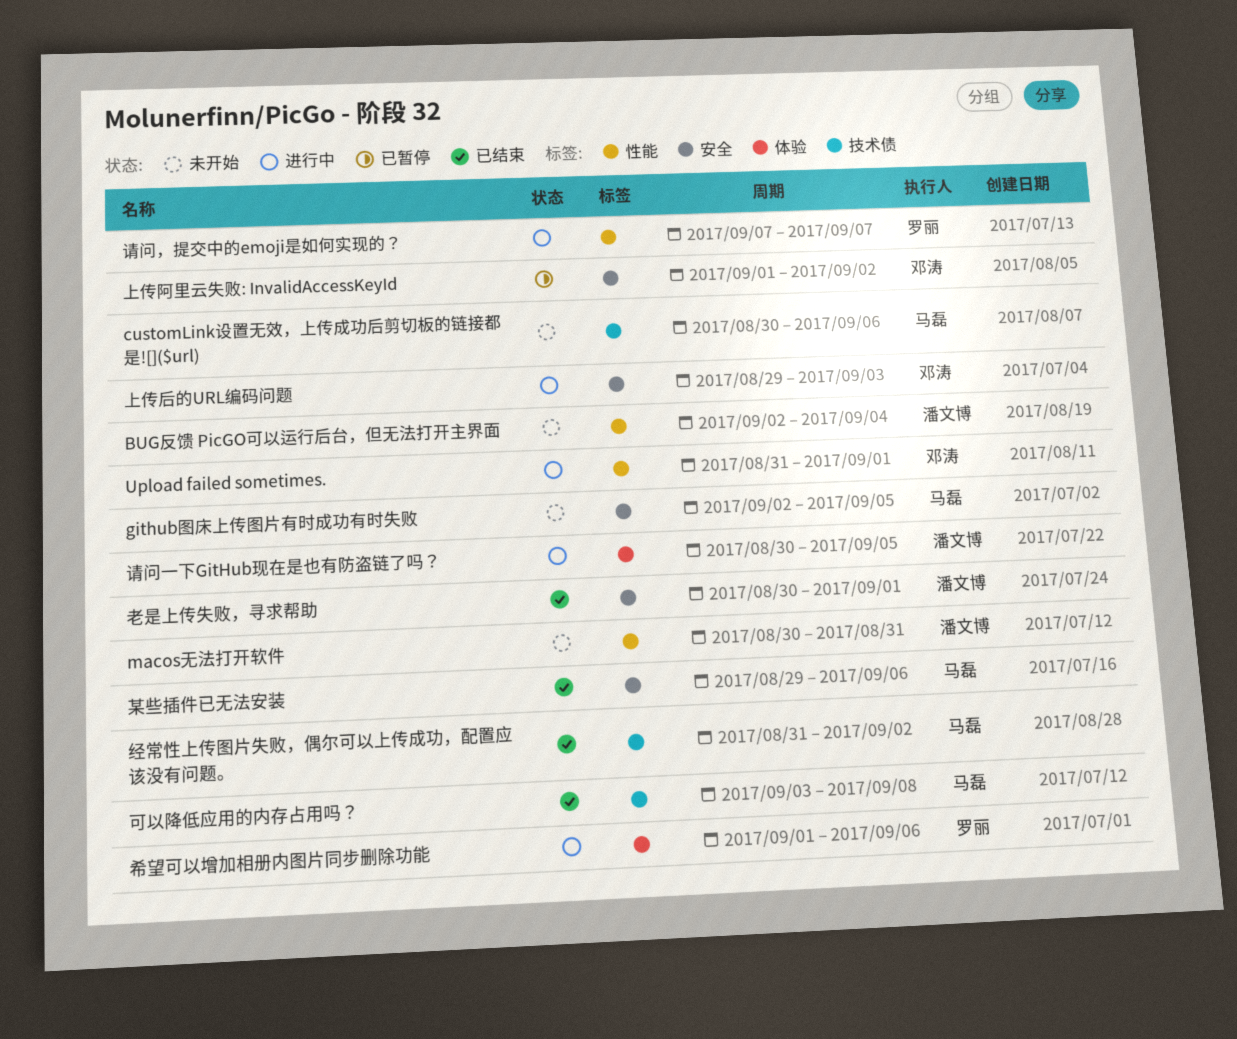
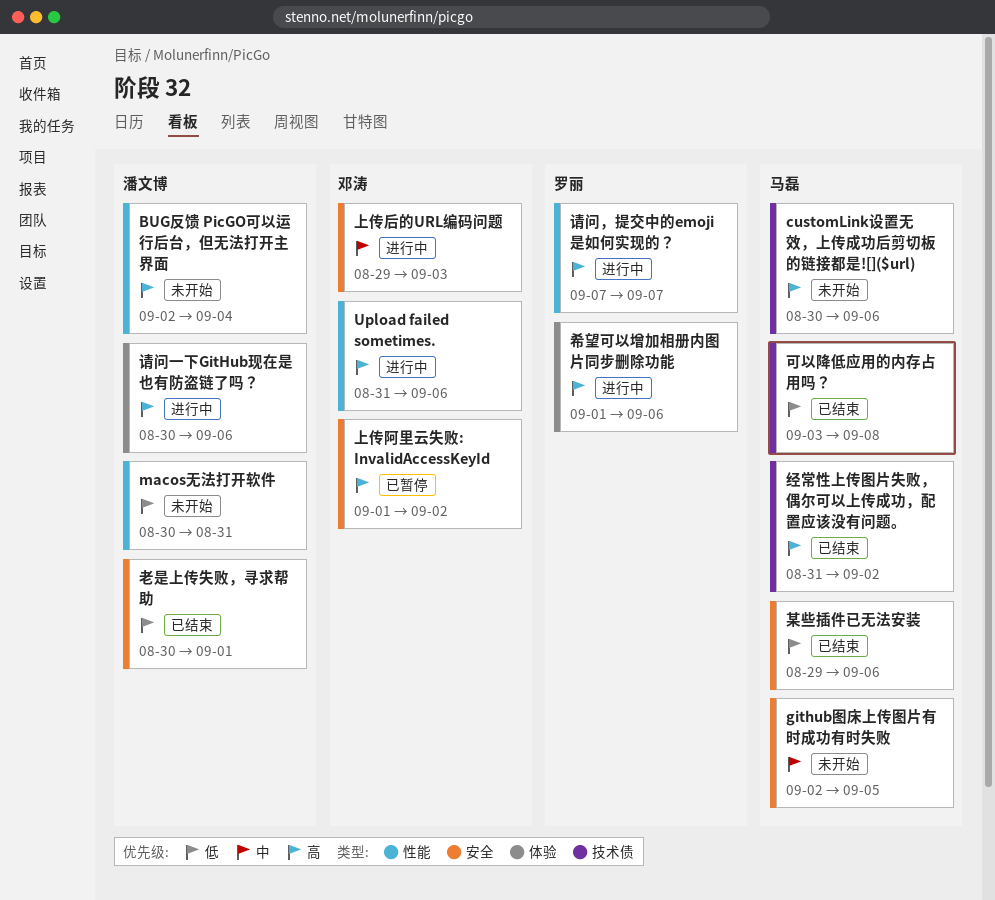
Upload failed sometimes., due: Sep 1 -> Sep 6
请问一下GitHub现在是也有防盗链了吗？, due: Sep 5 -> Sep 6

